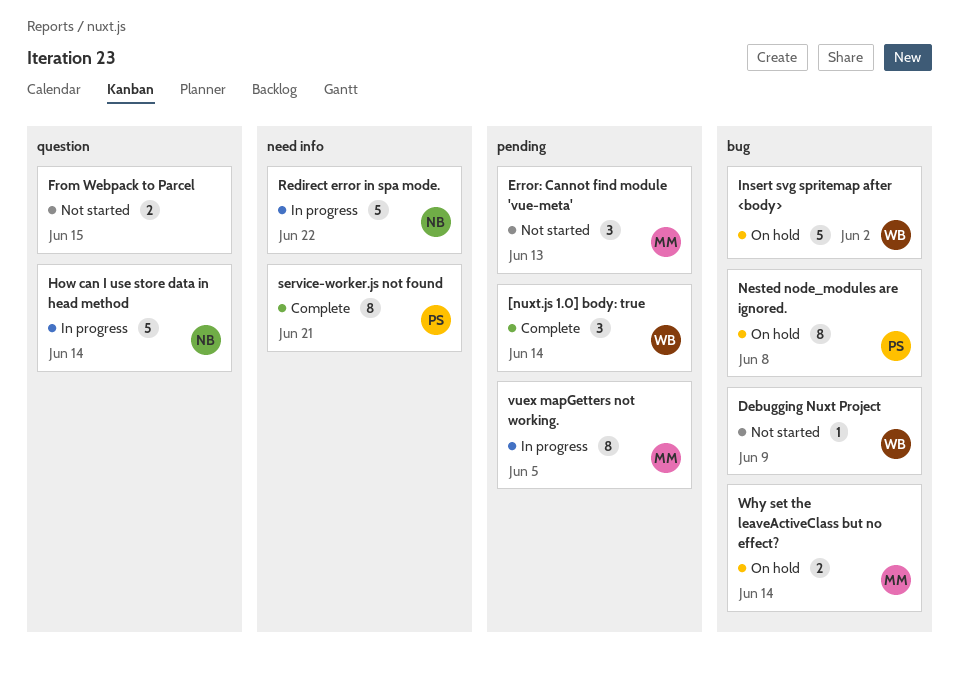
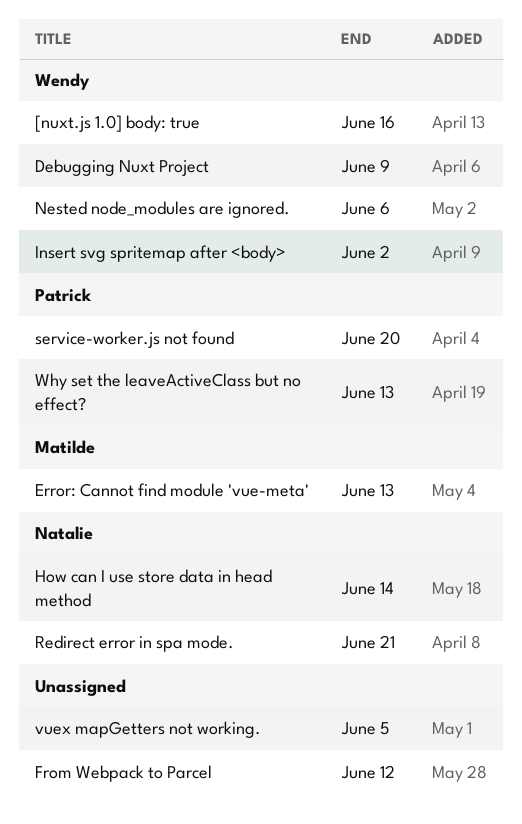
[nuxt.js 1.0] body: true, due: Jun 14 -> Jun 16
From Webpack to Parcel, due: Jun 15 -> Jun 12
Nested node_modules are ignored., owner: Patrick -> Wendy
Nested node_modules are ignored., due: Jun 8 -> Jun 6
Redirect error in spa mode., due: Jun 22 -> Jun 21
service-worker.js not found, due: Jun 21 -> Jun 20
vuex mapGetters not working., owner: Matilde -> none
Why set the leaveActiveClass but no effect?, owner: Matilde -> Patrick
Why set the leaveActiveClass but no effect?, due: Jun 14 -> Jun 13

